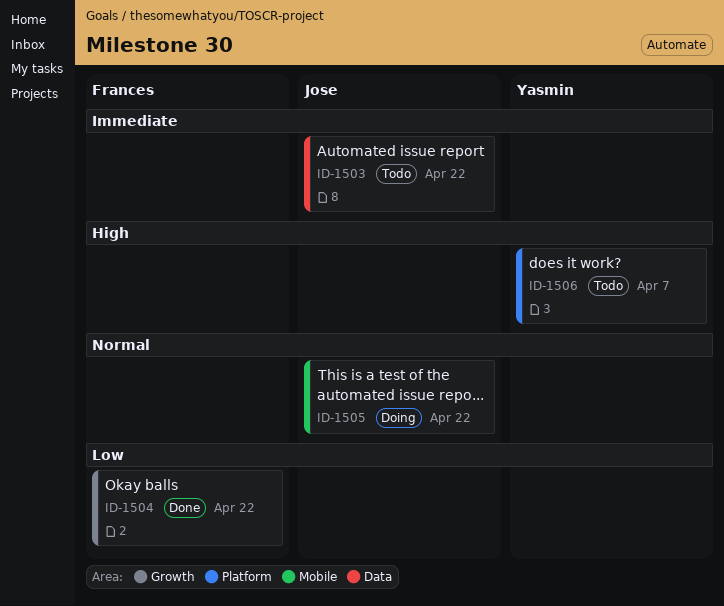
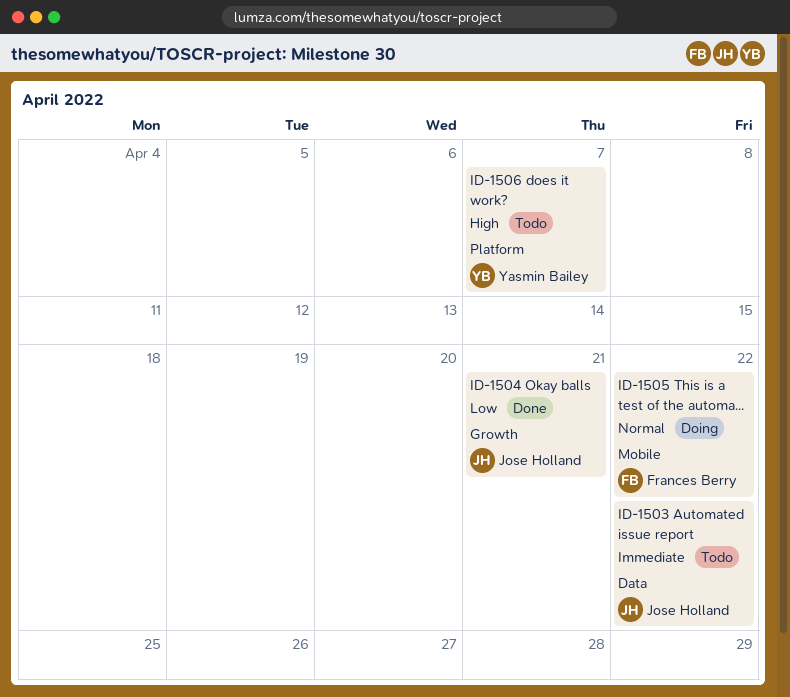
ID-1504, owner: Frances Berry -> Jose Holland
ID-1504, due: Apr 22 -> Apr 21
ID-1505, owner: Jose Holland -> Frances Berry

